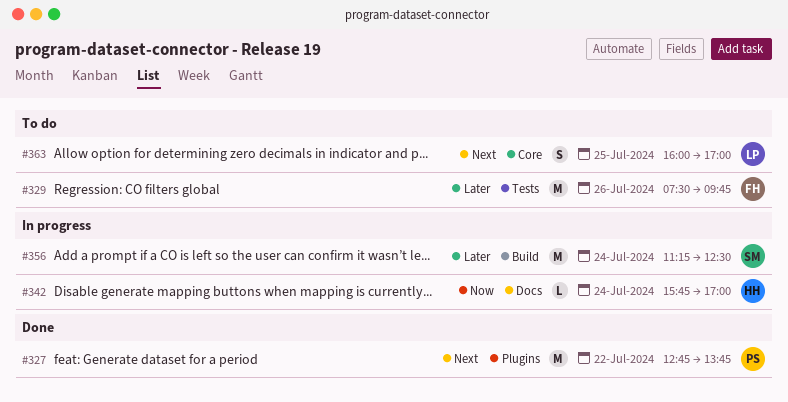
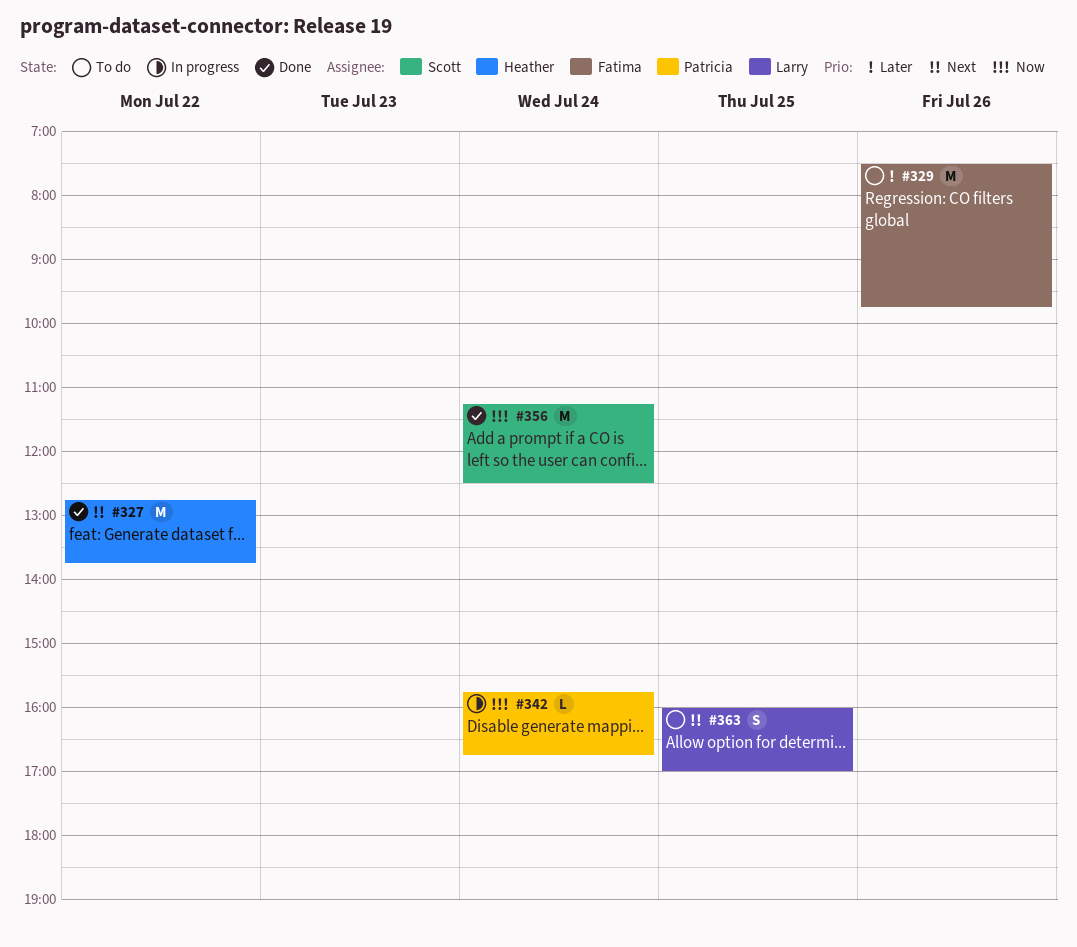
#327, owner: Patricia -> Heather
#342, owner: Heather -> Patricia
#342, ends: 17:00 -> 16:45
#356, status: In progress -> Done
#356, priority: Later -> Now

